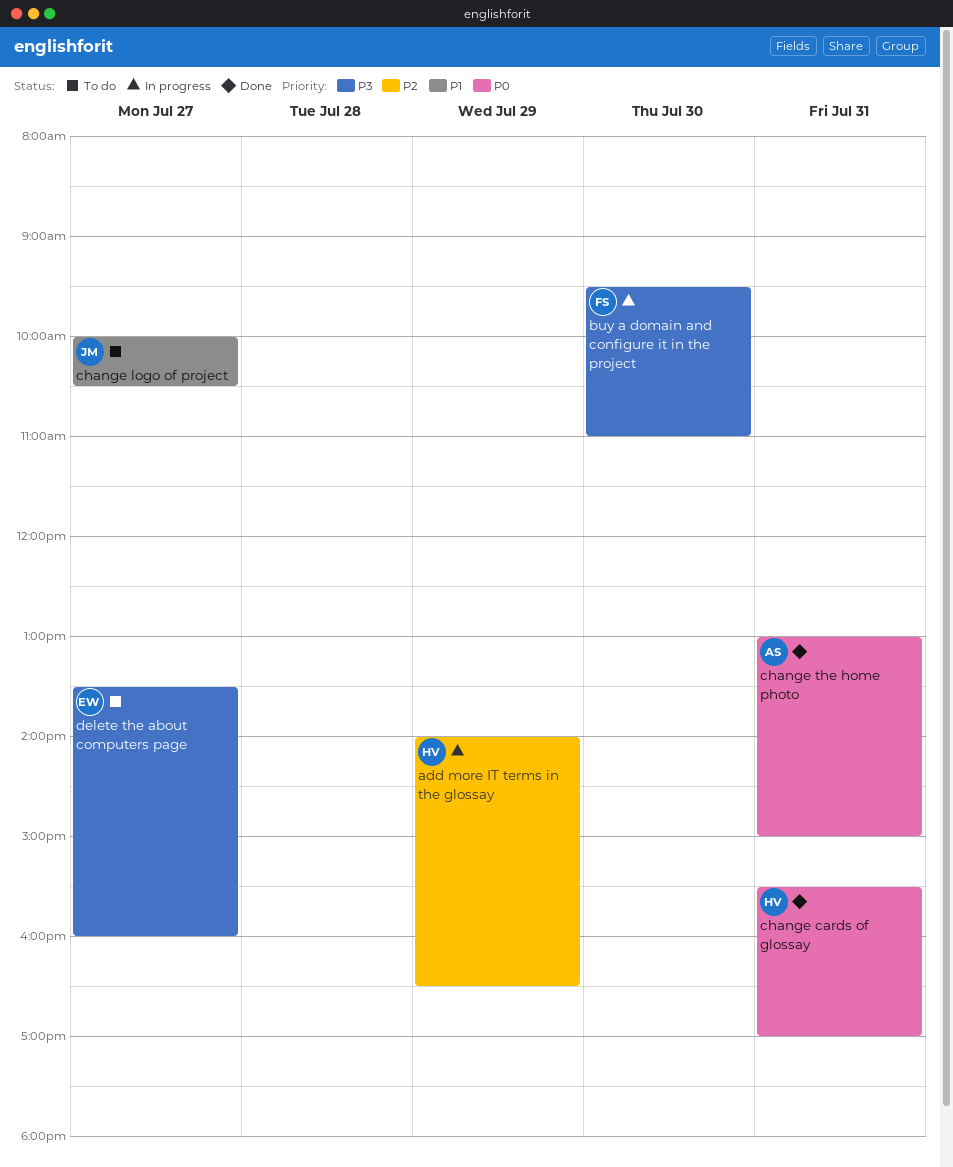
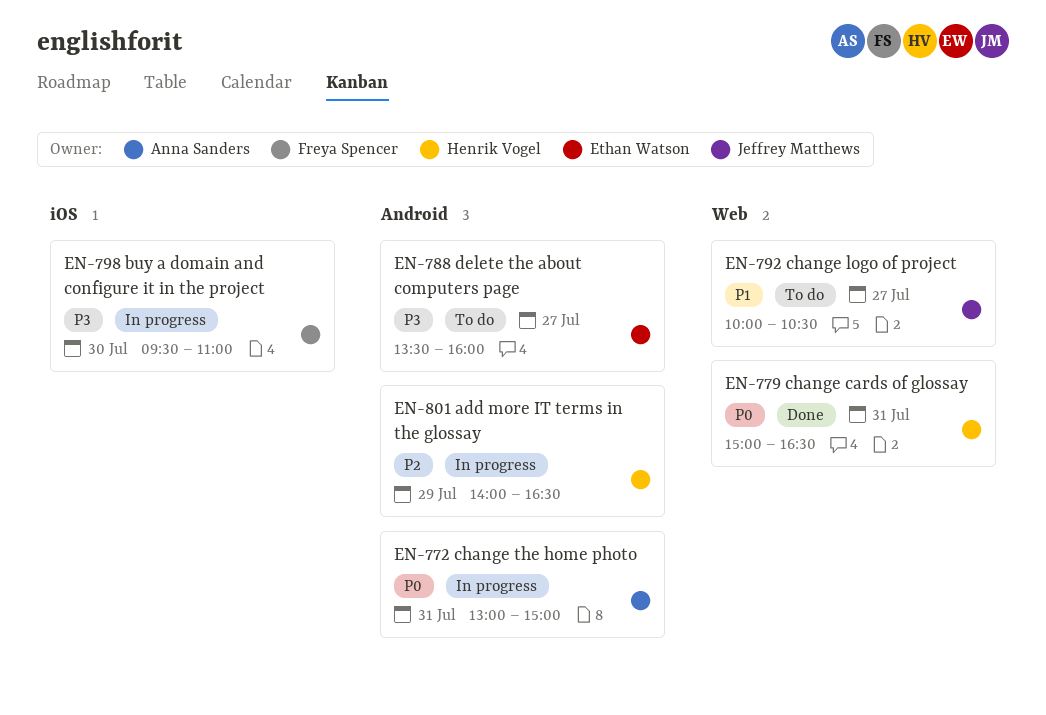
change cards of glossay, begins: 15:30 -> 15:00
change cards of glossay, ends: 17:00 -> 16:30
change the home photo, status: Done -> In progress

